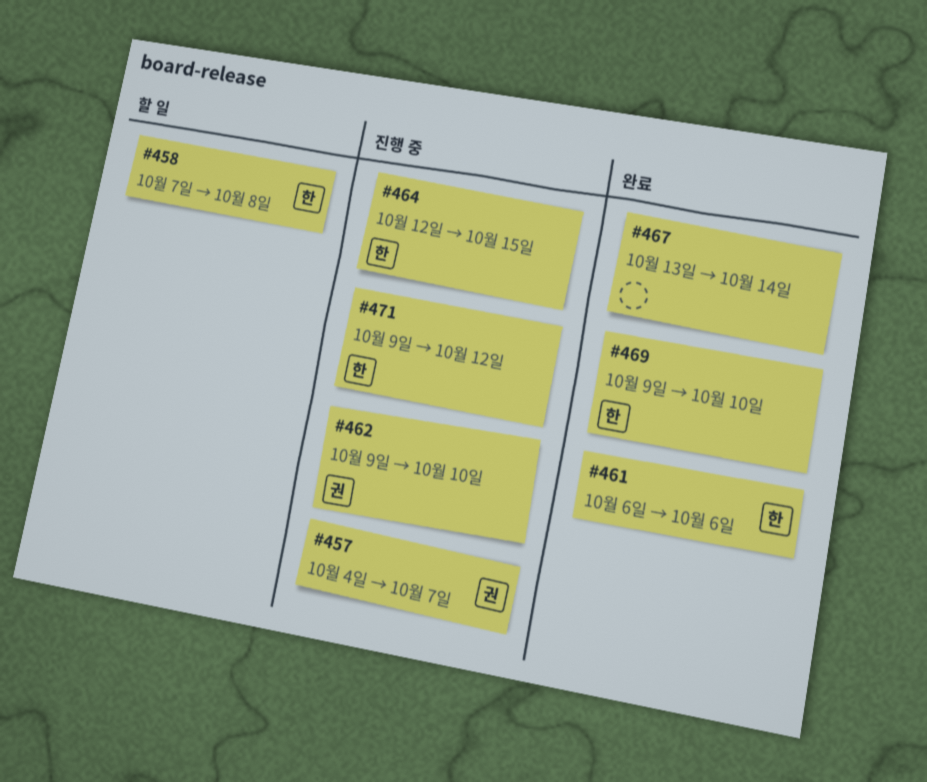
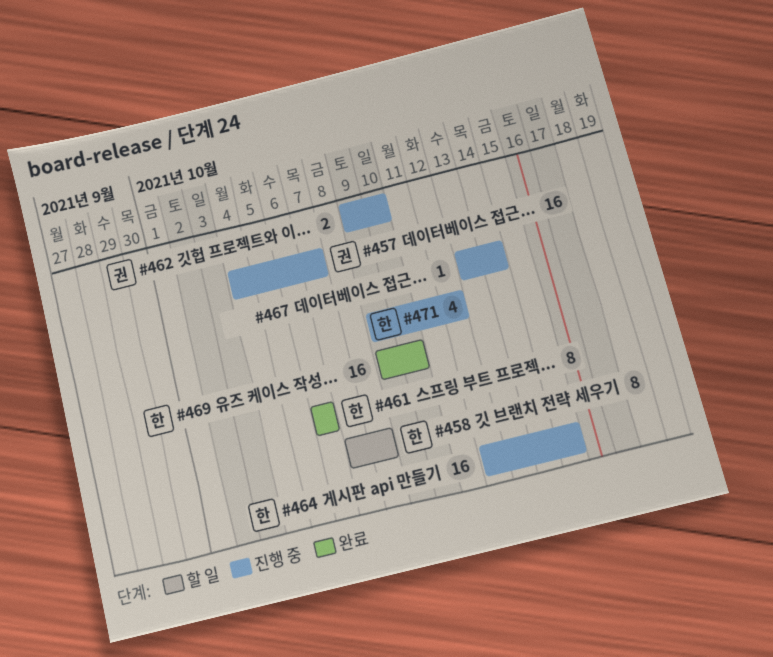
#467, status: 완료 -> 진행 중

